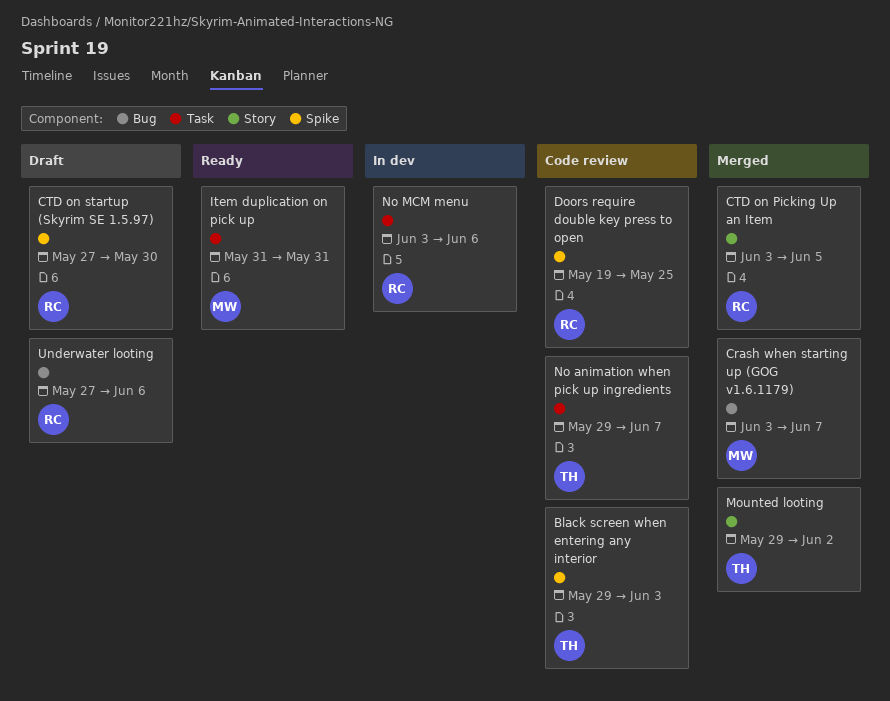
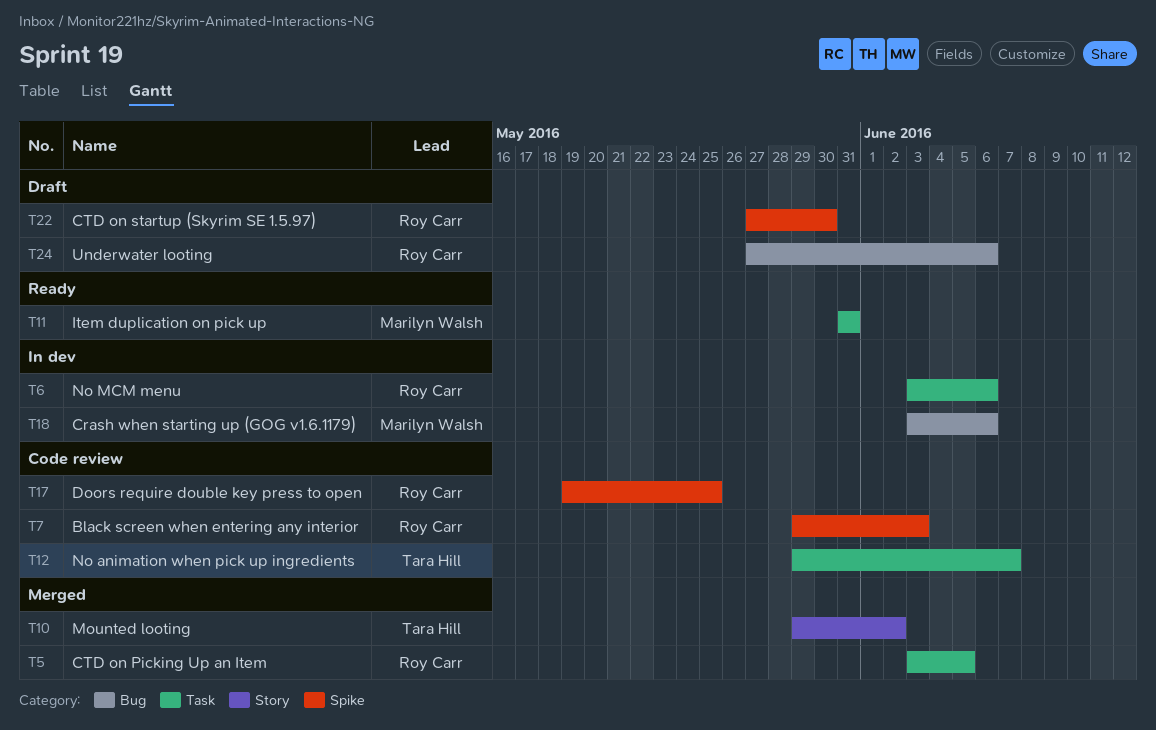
Black screen when entering any interior, owner: Tara Hill -> Roy Carr
Crash when starting up (GOG v1.6.1179), status: Merged -> In dev
Crash when starting up (GOG v1.6.1179), due: Jun 7 -> Jun 6
CTD on Picking Up an Item, label: Story -> Task

